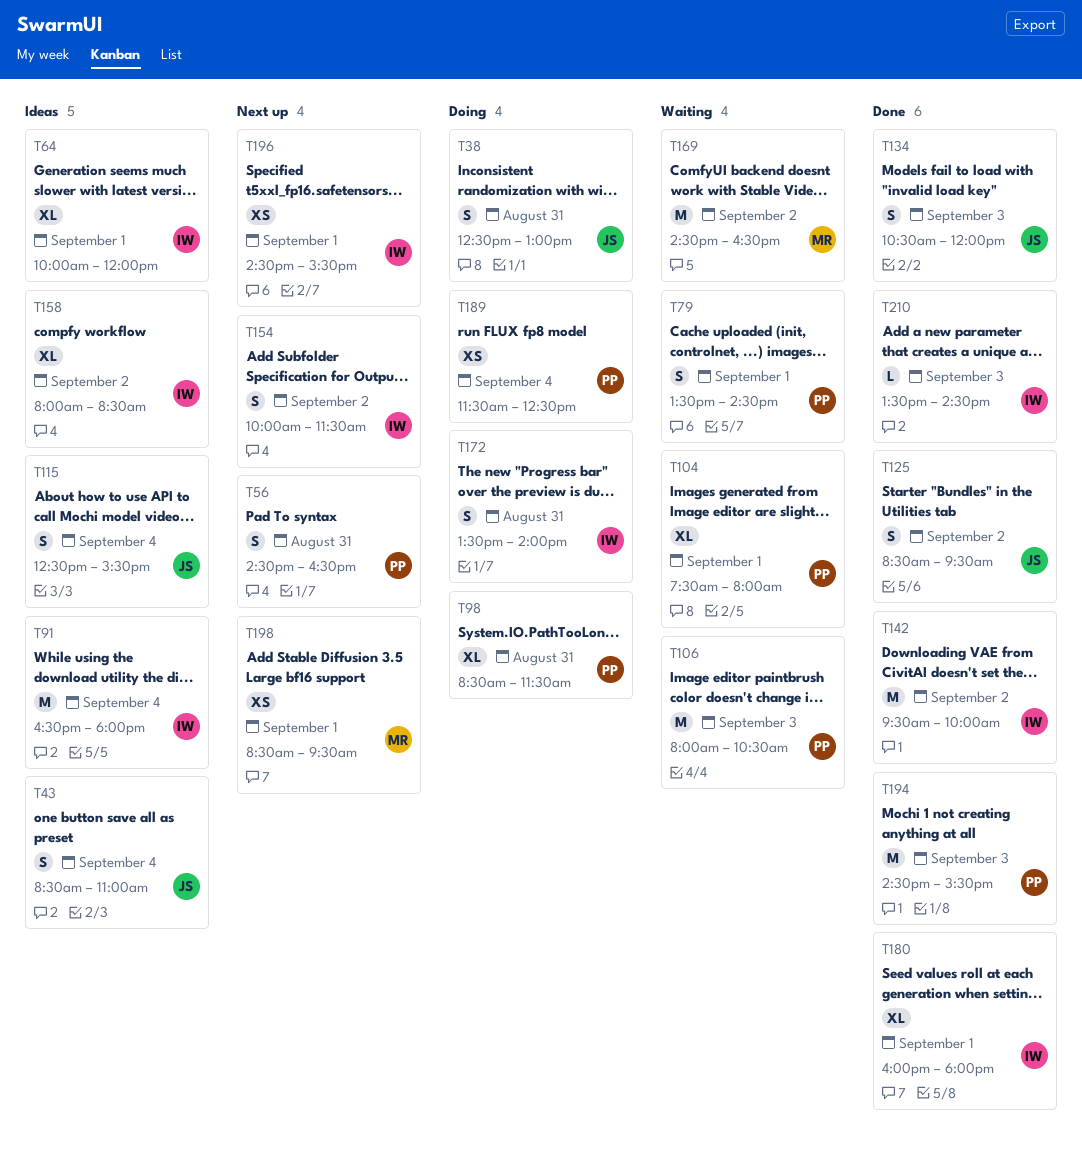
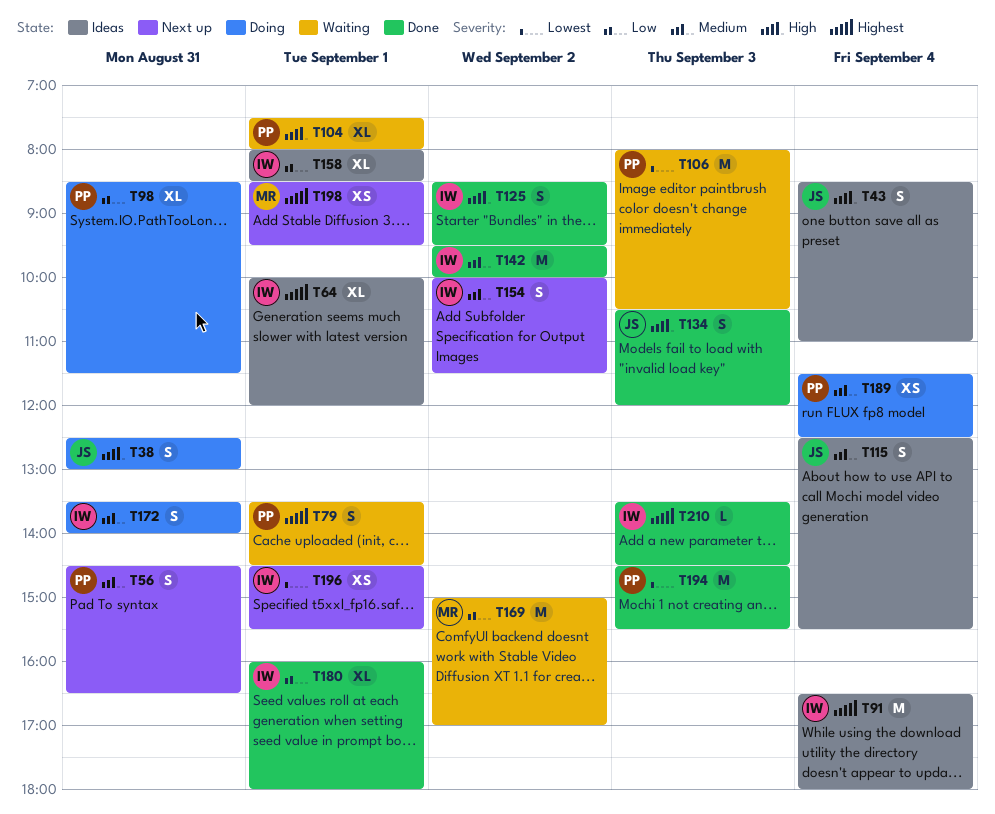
T125, owner: JS -> IW
T158, day: Sep 2 -> Sep 1
T169, begins: 14:30 -> 15:00
T169, ends: 16:30 -> 17:00

